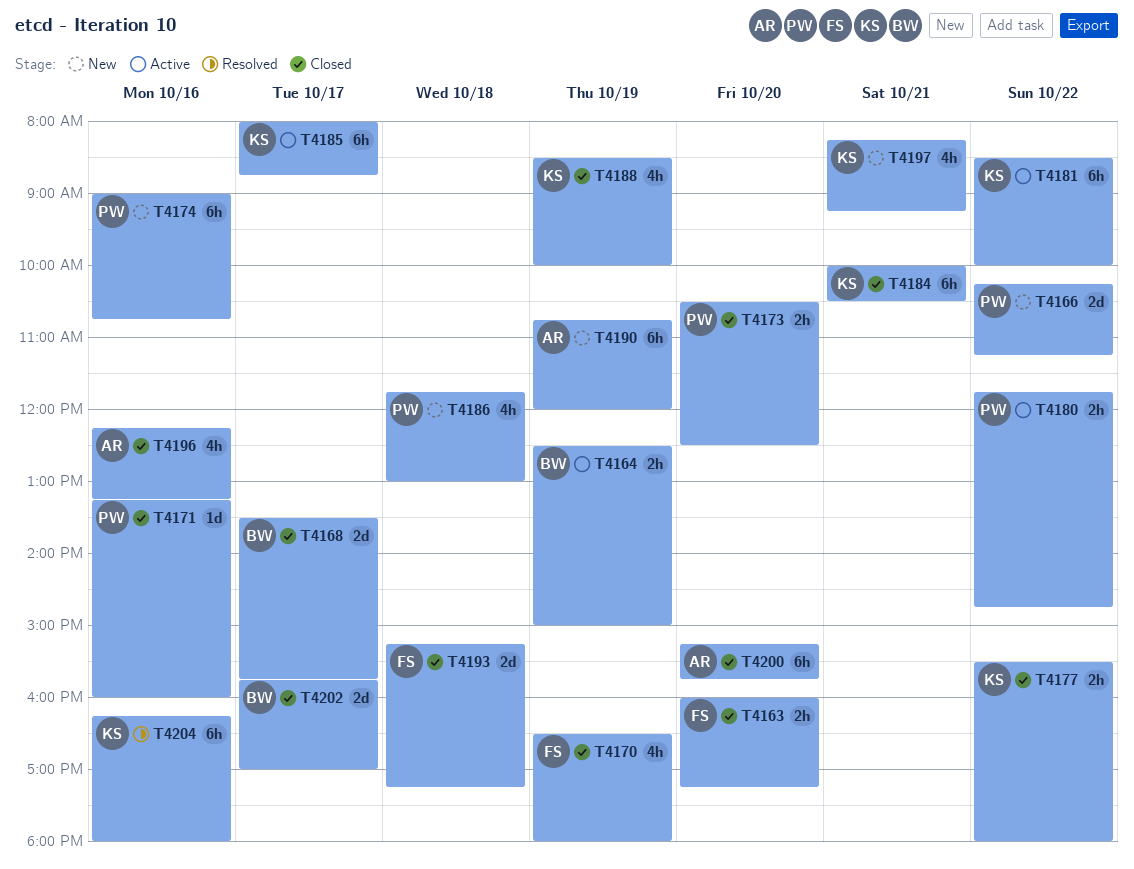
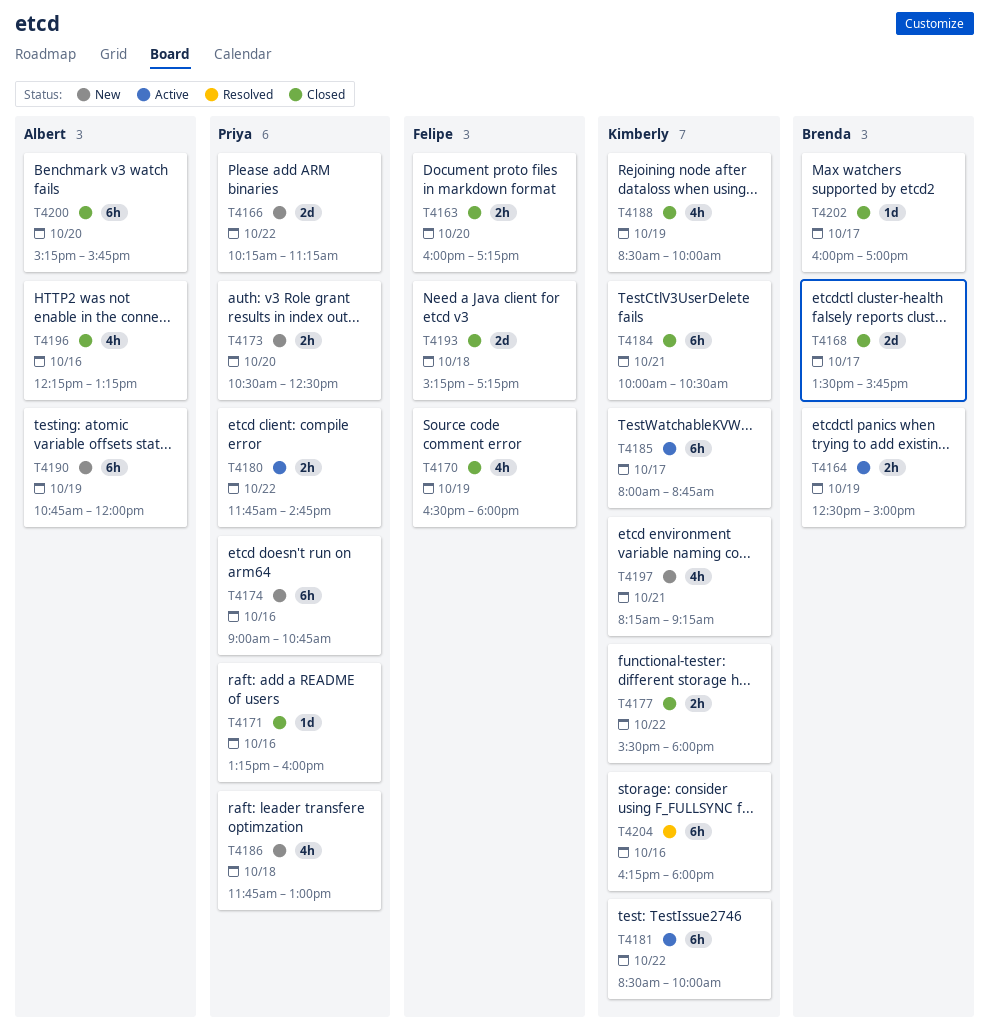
T4173, status: Closed -> New
T4202, estimate: 2d -> 1d
T4202, begins: 15:45 -> 16:00

